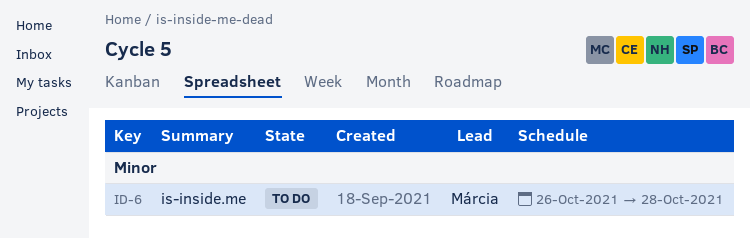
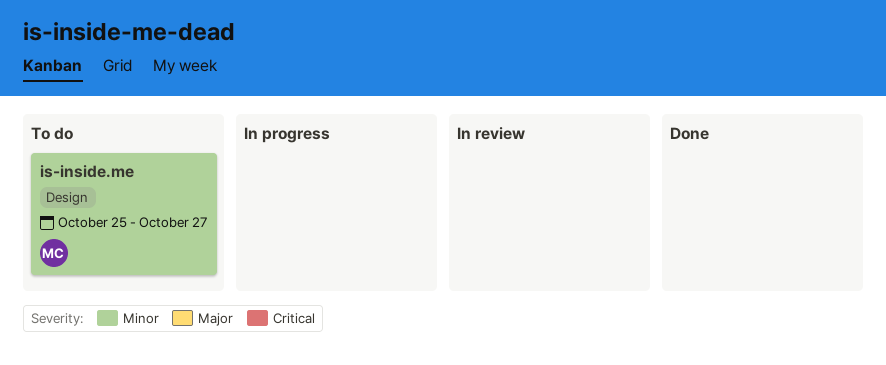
is-inside.me, start: Oct 26 -> Oct 25
is-inside.me, due: Oct 28 -> Oct 27

